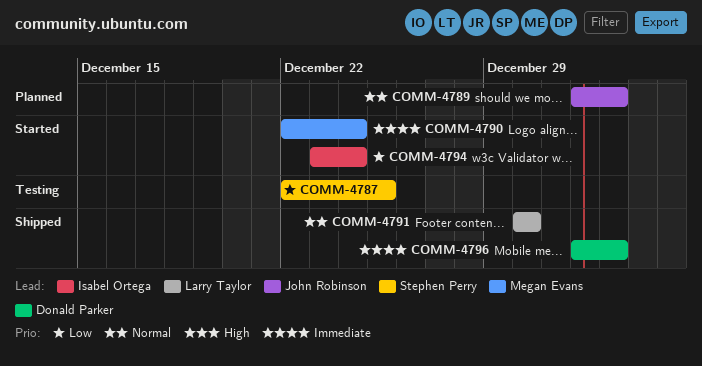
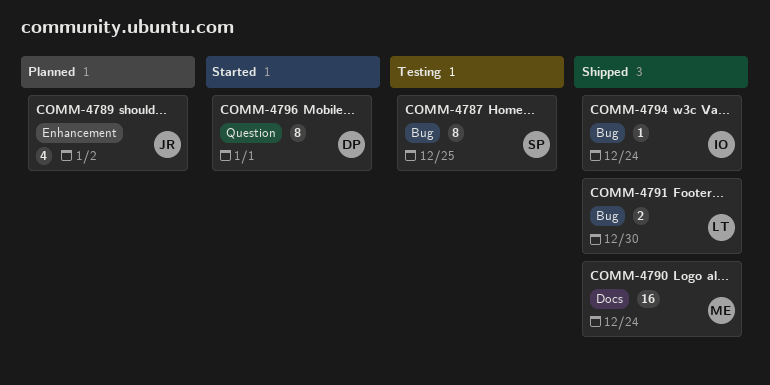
COMM-4790, status: Started -> Shipped
COMM-4794, status: Started -> Shipped
COMM-4796, status: Shipped -> Started
COMM-4796, due: Jan 2 -> Jan 1

